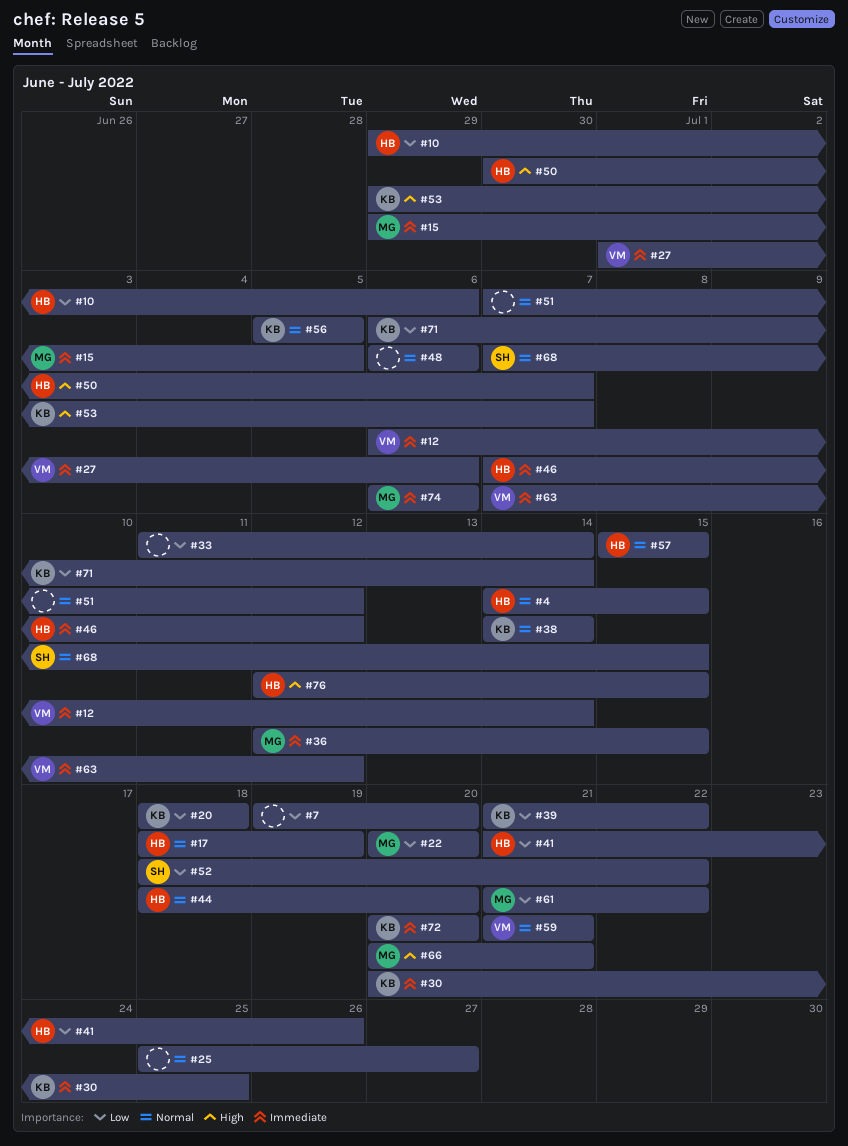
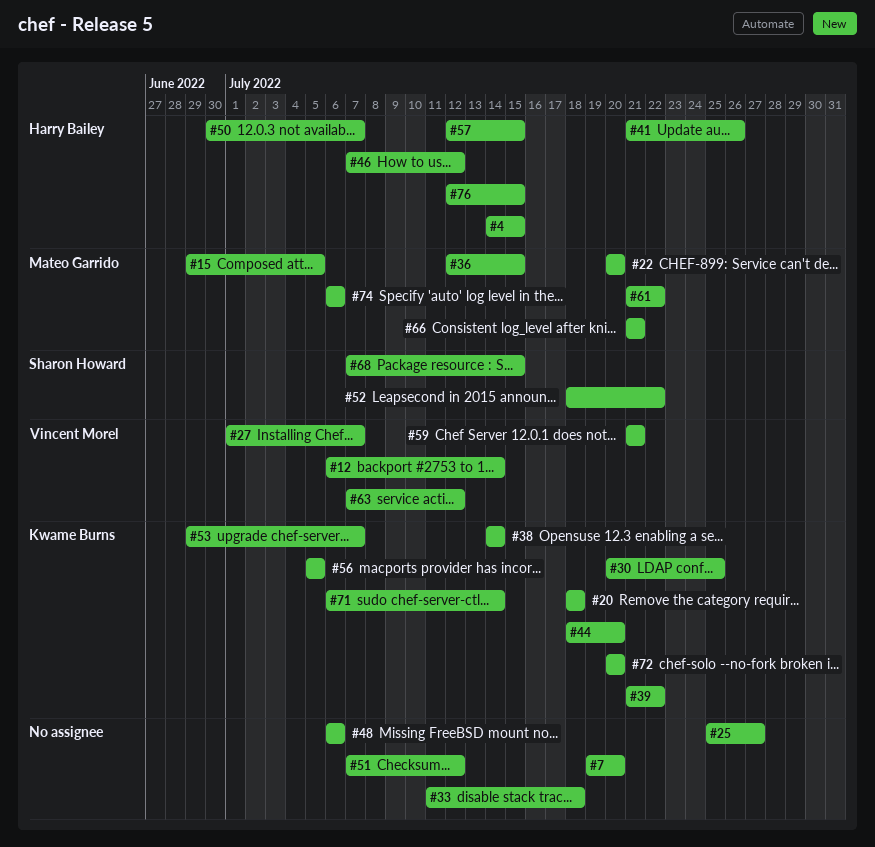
#10: present -> none
#17: present -> none
#27, due: Jul 6 -> Jul 7
#33, due: Jul 14 -> Jul 18
#44, owner: Harry Bailey -> Kwame Burns
#57, start: Jul 15 -> Jul 12
#66, start: Jul 20 -> Jul 21

